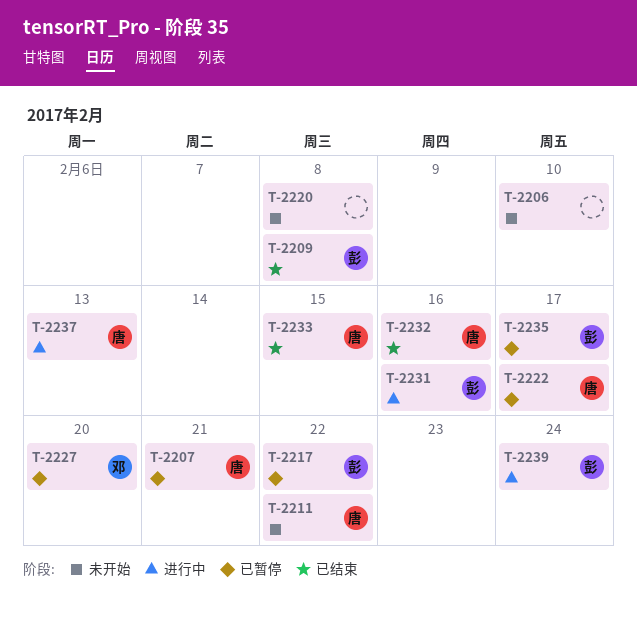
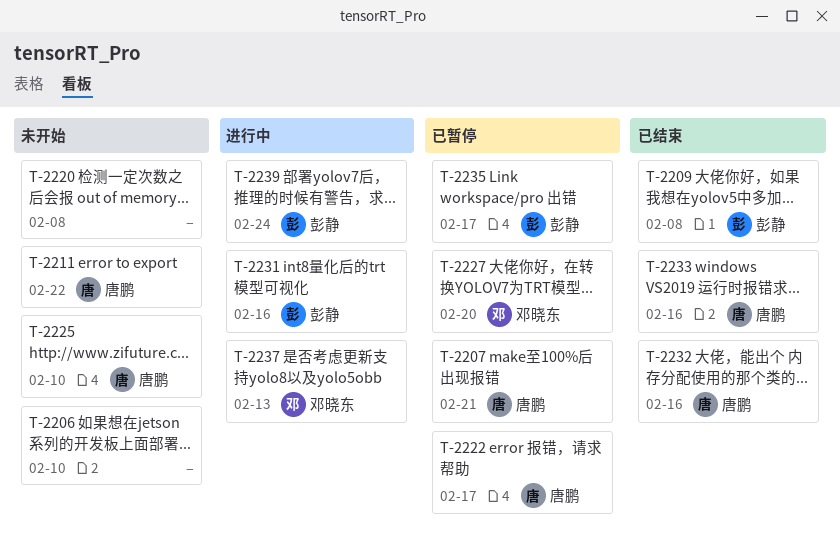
T-2217: present -> none
T-2225: none -> present
T-2233, due: Feb 15 -> Feb 16
T-2237, owner: 唐鹏 -> 邓晓东

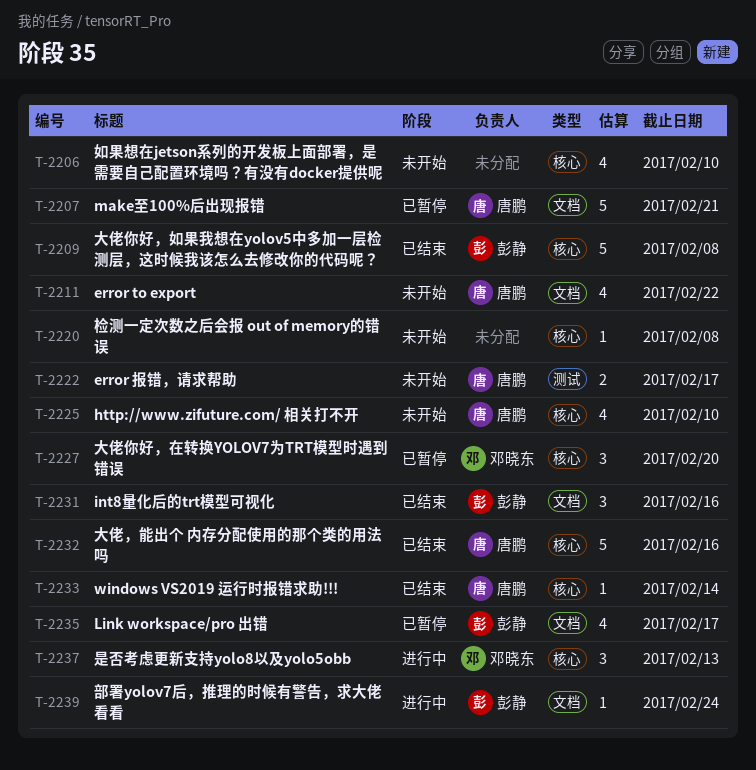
T-2222, status: 已暂停 -> 未开始
T-2231, status: 进行中 -> 已结束
T-2233, due: Feb 16 -> Feb 14

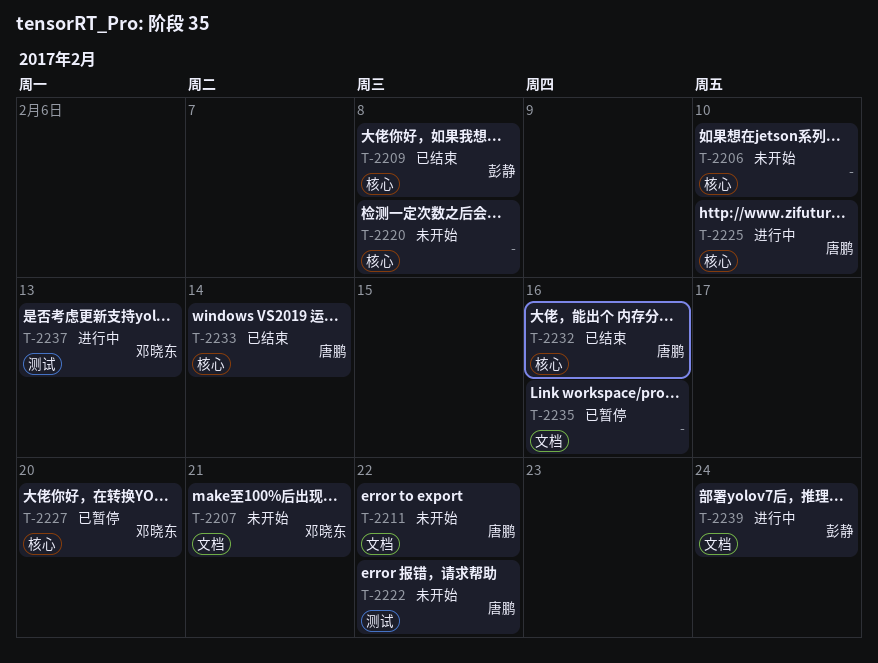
T-2207, status: 已暂停 -> 未开始
T-2207, owner: 唐鹏 -> 邓晓东
T-2222, due: Feb 17 -> Feb 22
T-2225, status: 未开始 -> 进行中
T-2231: present -> none
T-2235, owner: 彭静 -> none
T-2235, due: Feb 17 -> Feb 16
T-2237, label: 核心 -> 测试

